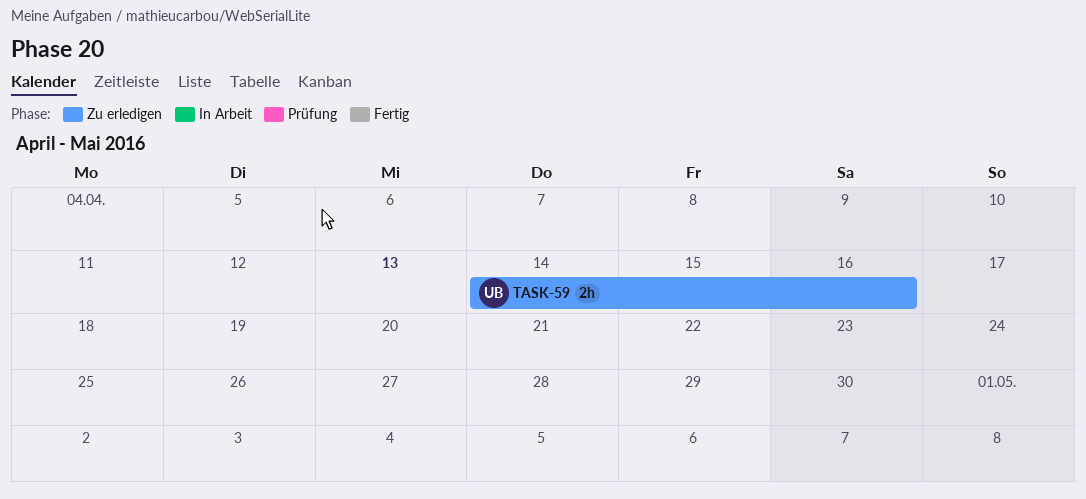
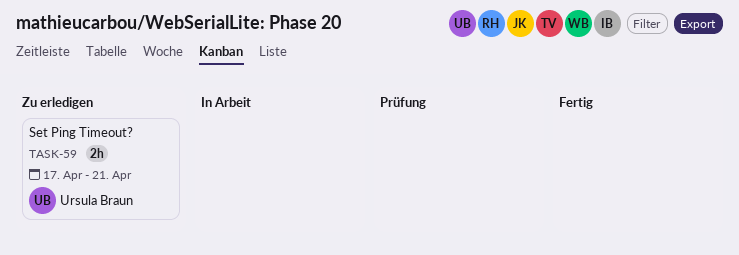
TASK-59, start: Apr 14 -> Apr 17
TASK-59, due: Apr 16 -> Apr 21

